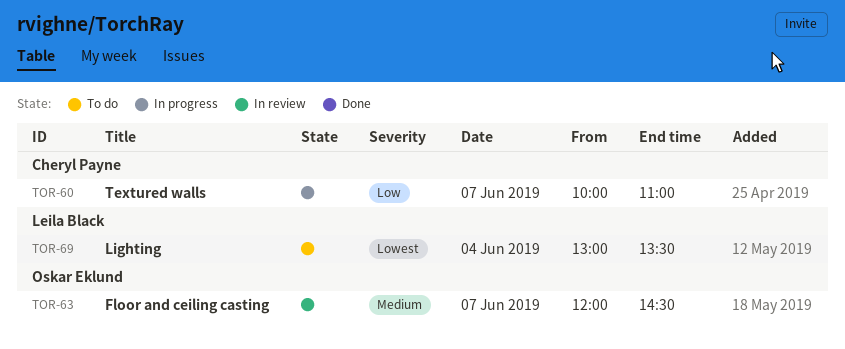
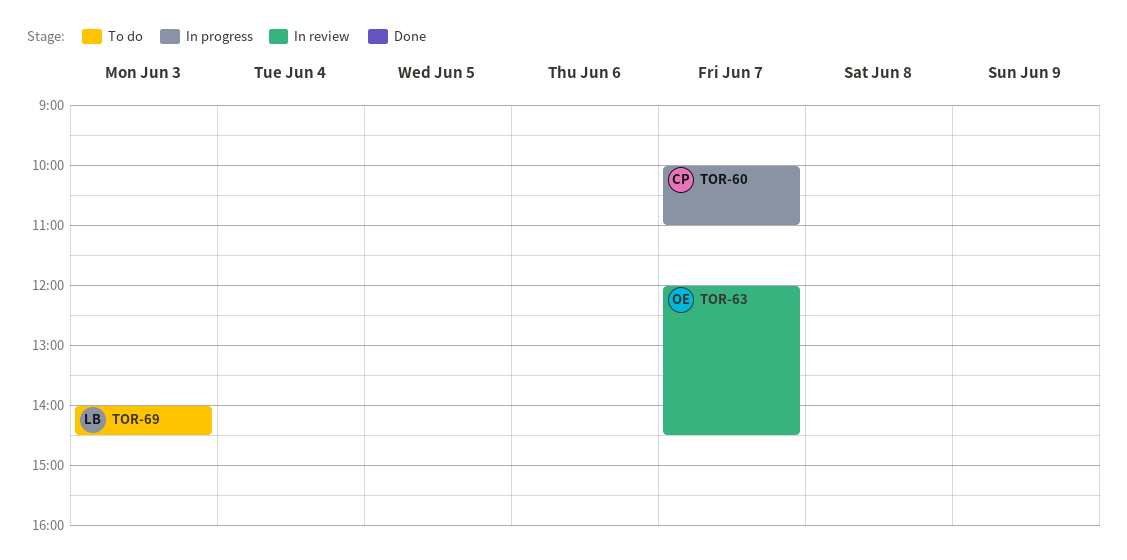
TOR-69, day: Jun 4 -> Jun 3
TOR-69, begins: 13:00 -> 14:00
TOR-69, ends: 13:30 -> 14:30

